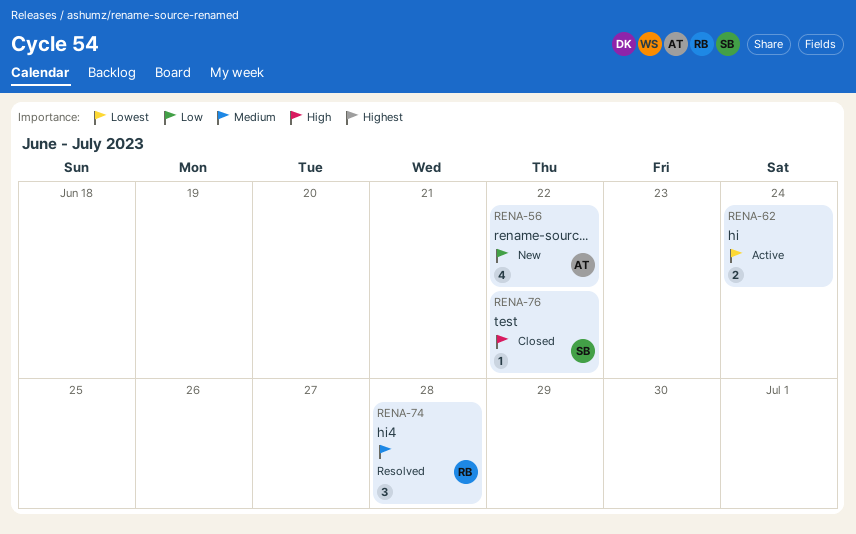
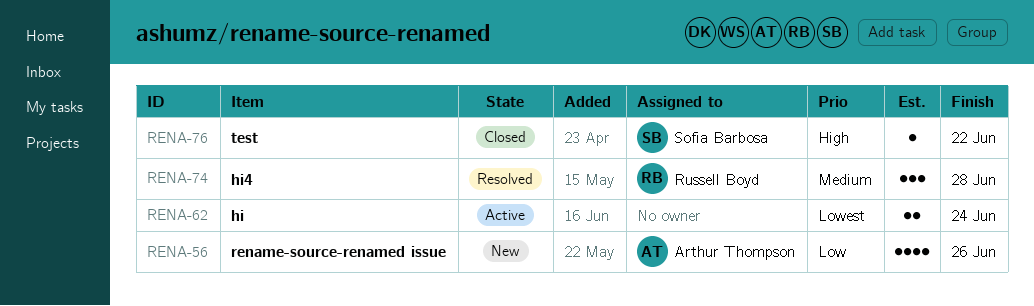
RENA-56, due: Jun 22 -> Jun 26

